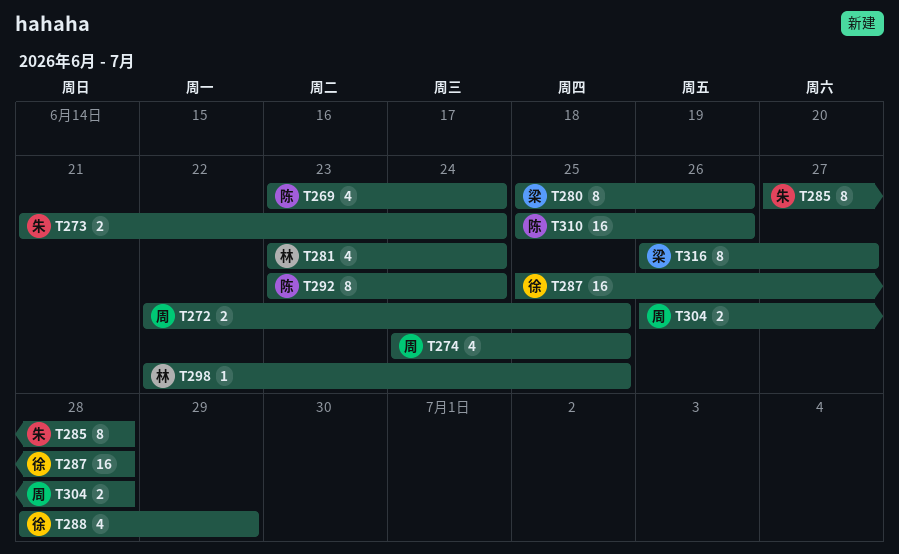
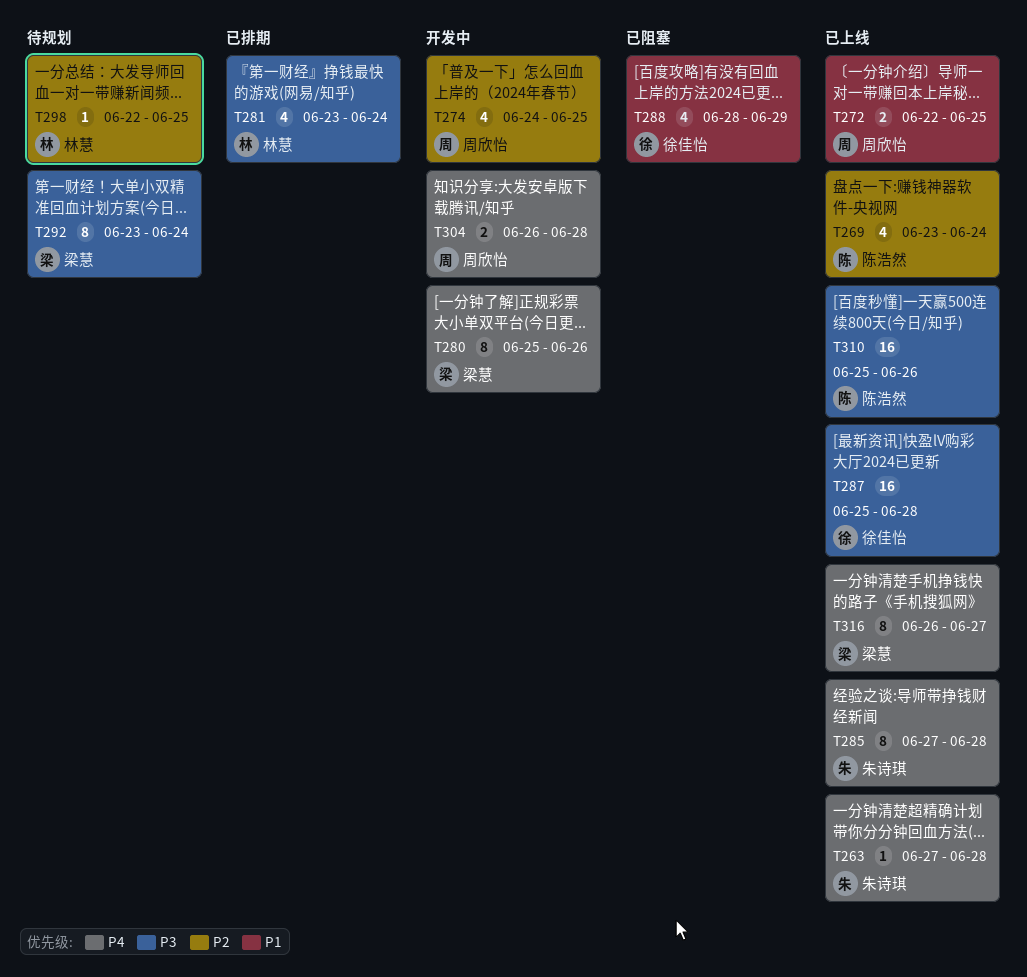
T263: none -> present
T273: present -> none
T292, owner: 陈浩然 -> 梁慧

